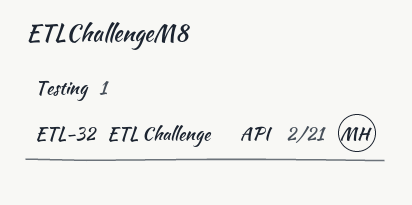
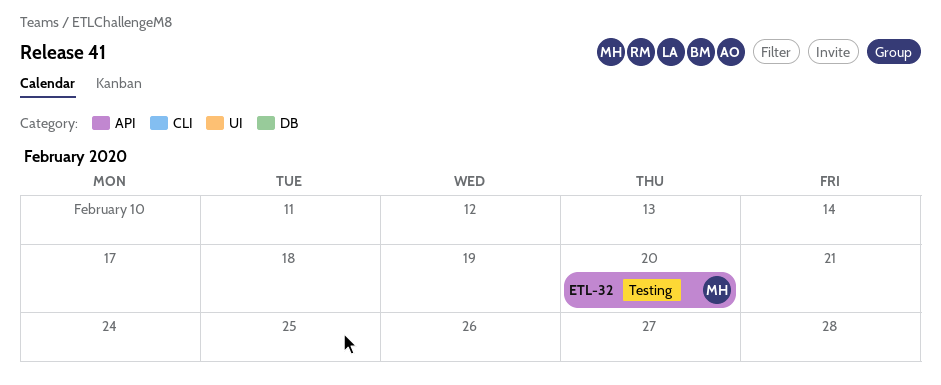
ETL-32, due: Feb 21 -> Feb 20

